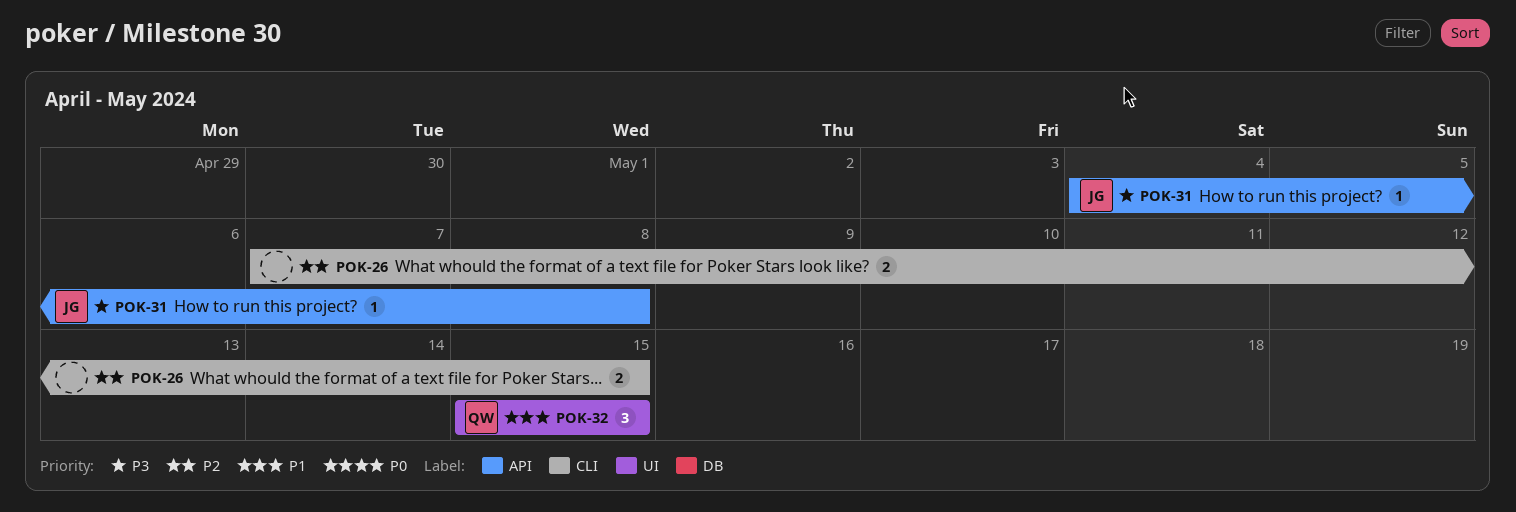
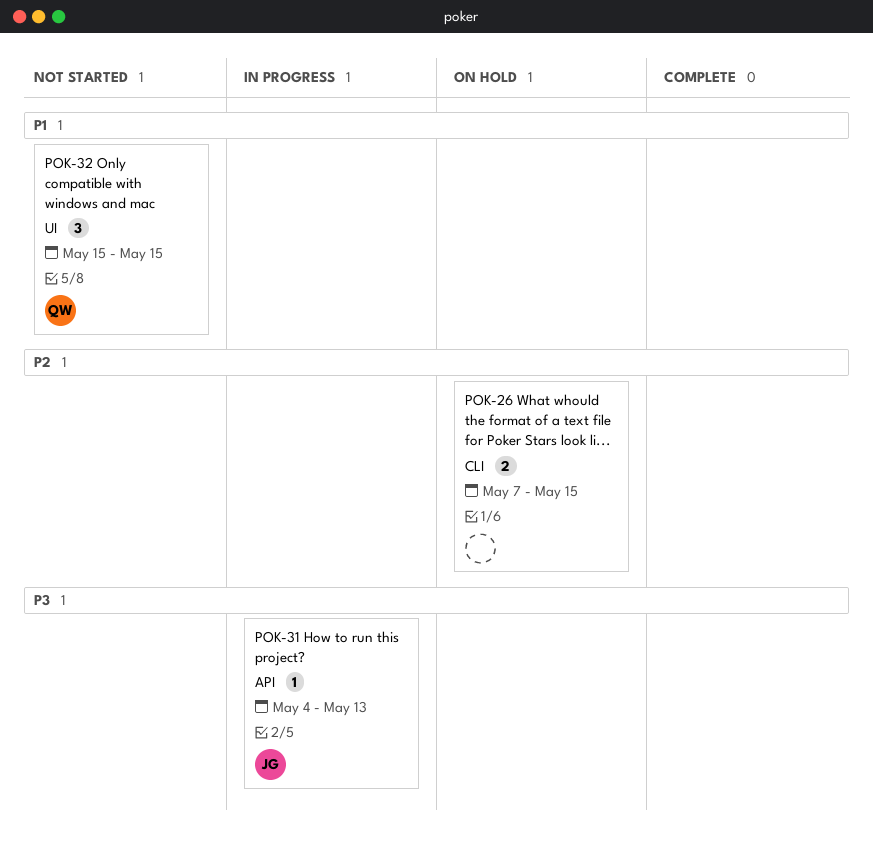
POK-31, due: May 8 -> May 13

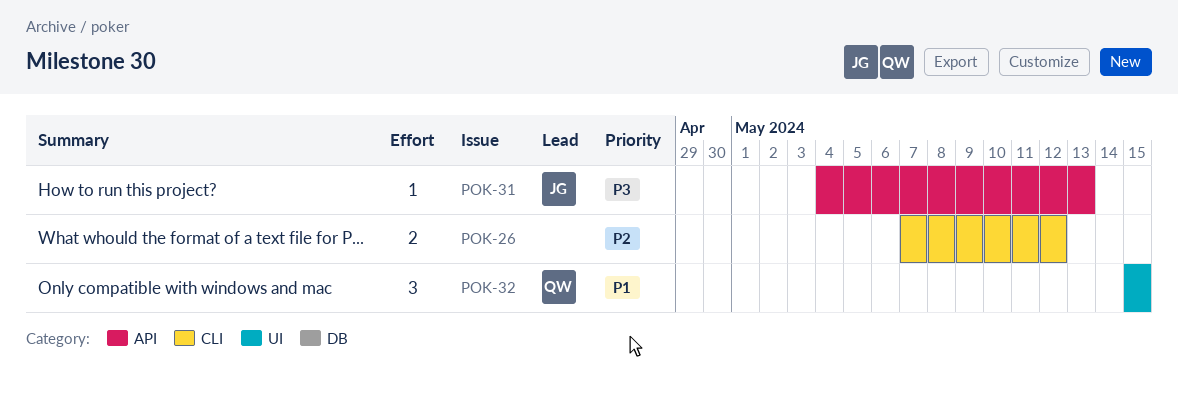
POK-26, due: May 15 -> May 12

